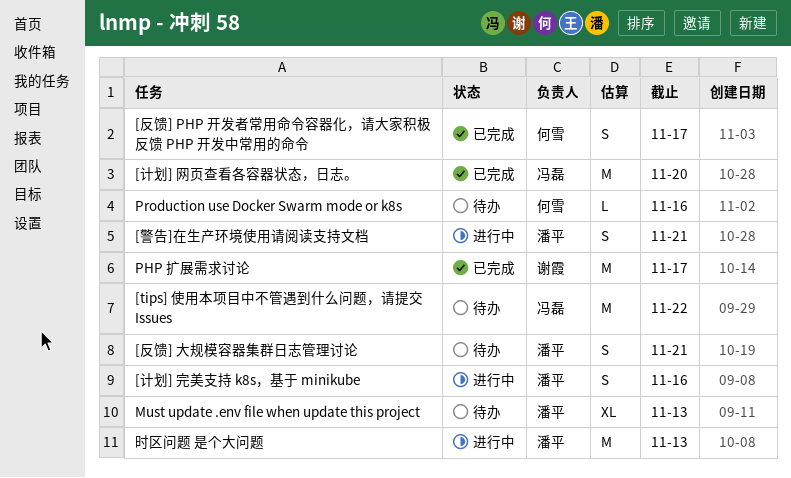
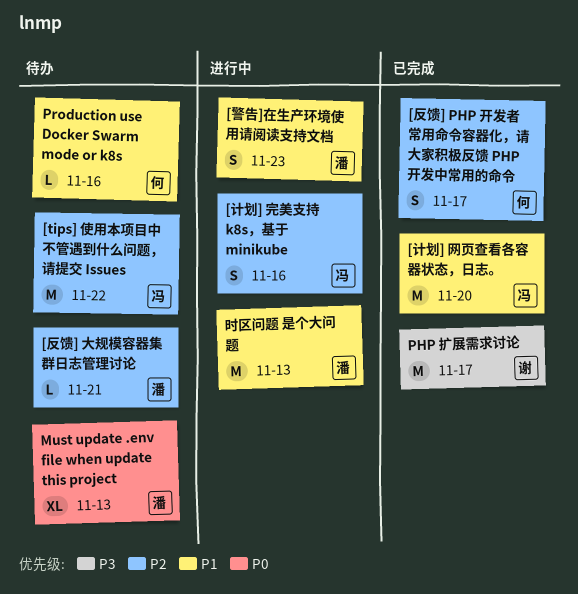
[反馈] 大规模容器集群日志管理讨论, estimate: S -> L
[警告]在生产环境使用请阅读支持文档, due: Nov 21 -> Nov 23
[计划] 完美支持 k8s，基于 minikube, owner: 潘平 -> 冯磊

